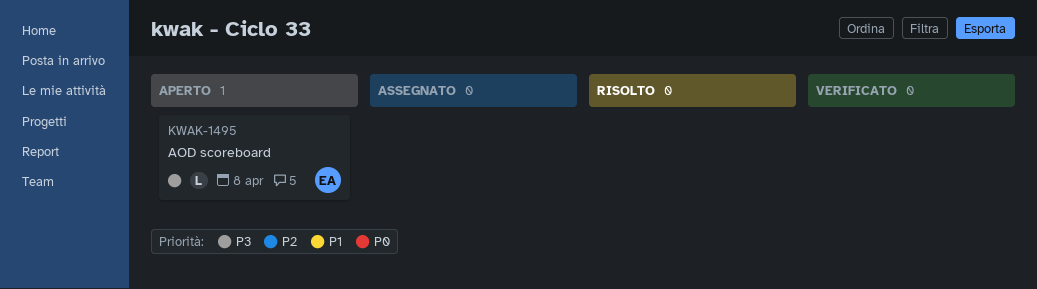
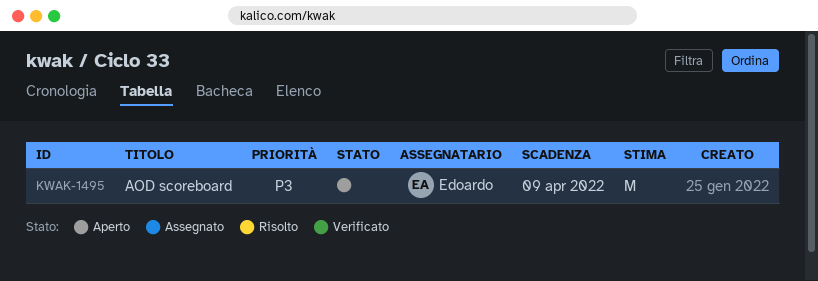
KWAK-1495, estimate: L -> M
KWAK-1495, due: Apr 8 -> Apr 9

